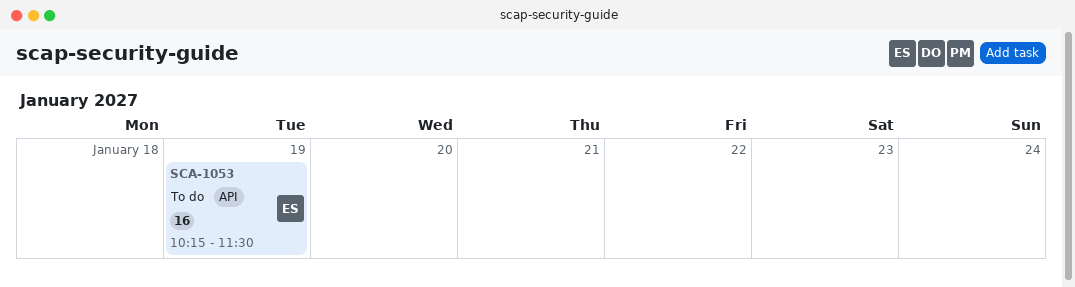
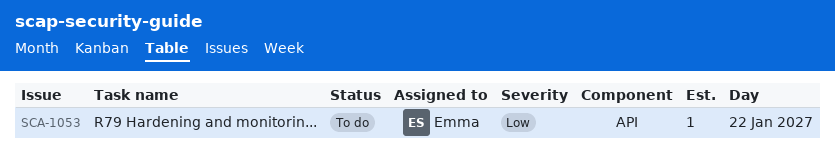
SCA-1053, estimate: 16 -> 1
SCA-1053, day: Jan 19 -> Jan 22

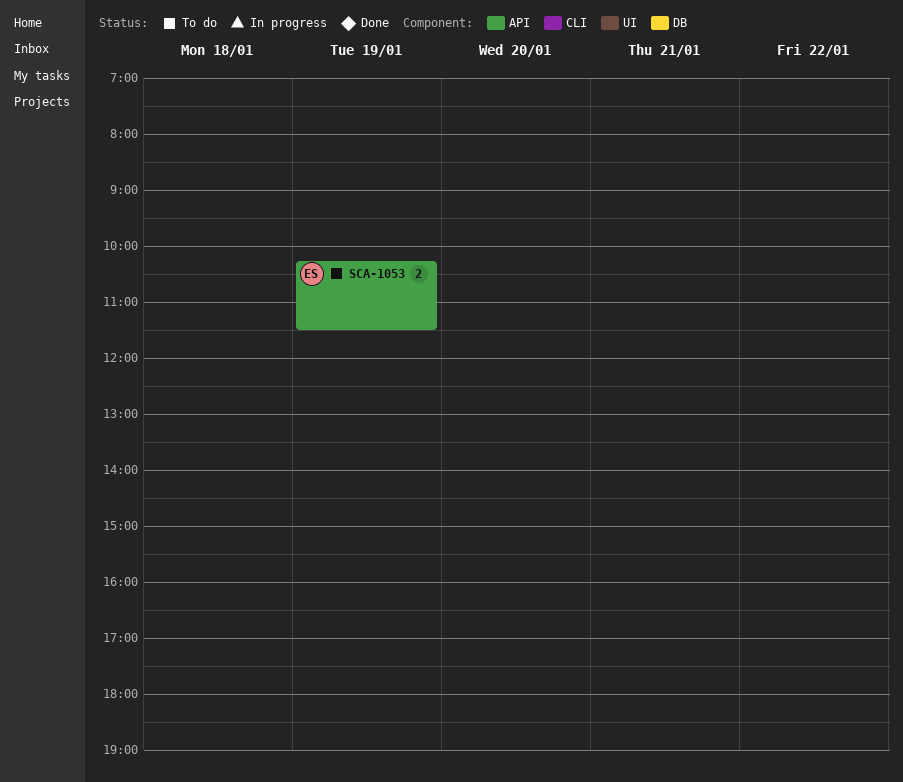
SCA-1053, estimate: 1 -> 2
SCA-1053, day: Jan 22 -> Jan 19

